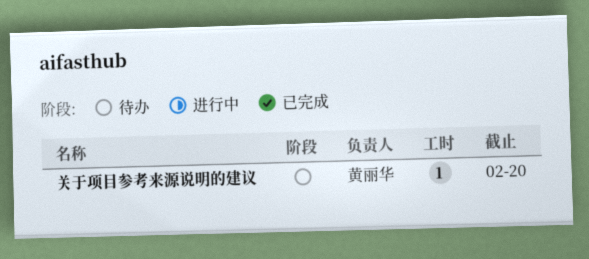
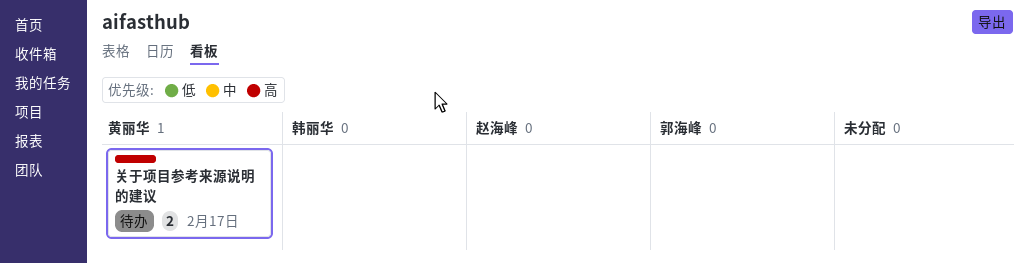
关于项目参考来源说明的建议, estimate: 1 -> 2
关于项目参考来源说明的建议, due: Feb 20 -> Feb 17

